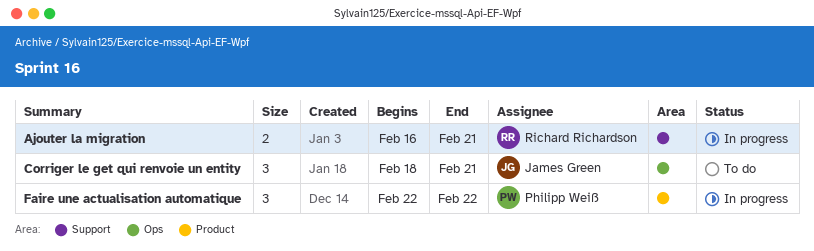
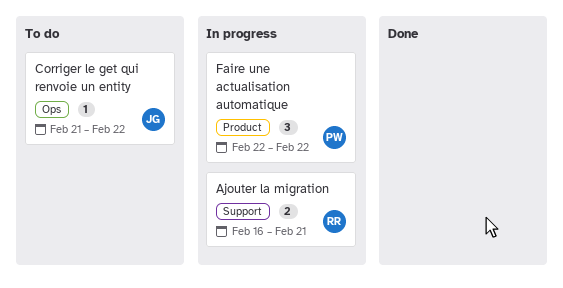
Corriger le get qui renvoie un entity, estimate: 3 -> 1
Corriger le get qui renvoie un entity, start: Feb 18 -> Feb 21
Corriger le get qui renvoie un entity, due: Feb 21 -> Feb 22

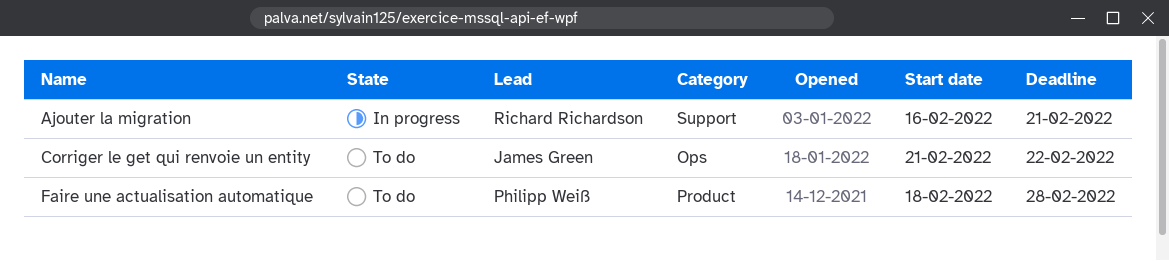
Faire une actualisation automatique, status: In progress -> To do
Faire une actualisation automatique, start: Feb 22 -> Feb 18
Faire une actualisation automatique, due: Feb 22 -> Feb 28

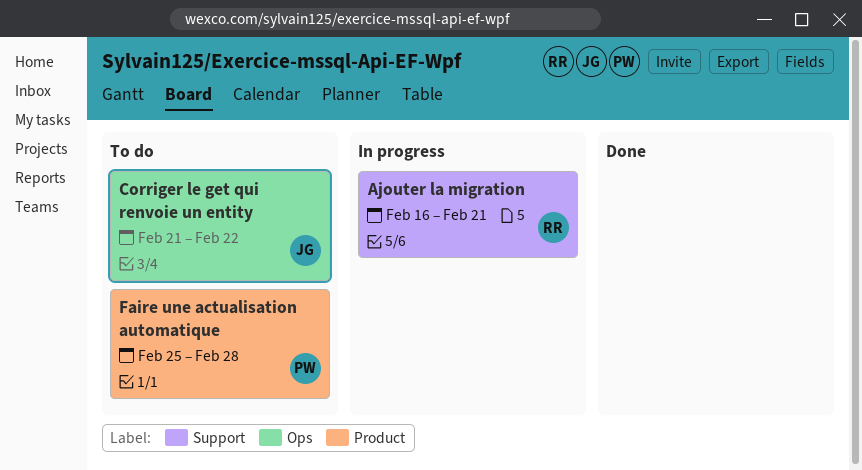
Faire une actualisation automatique, start: Feb 18 -> Feb 25

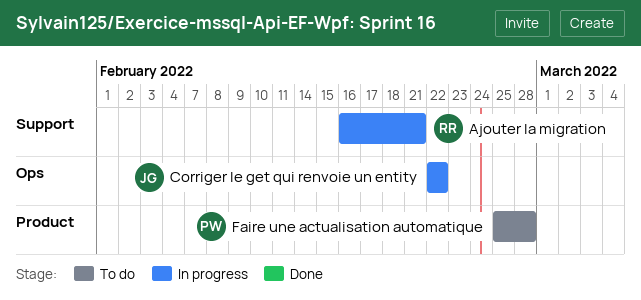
Corriger le get qui renvoie un entity, status: To do -> In progress
Corriger le get qui renvoie un entity, start: Feb 21 -> Feb 22

